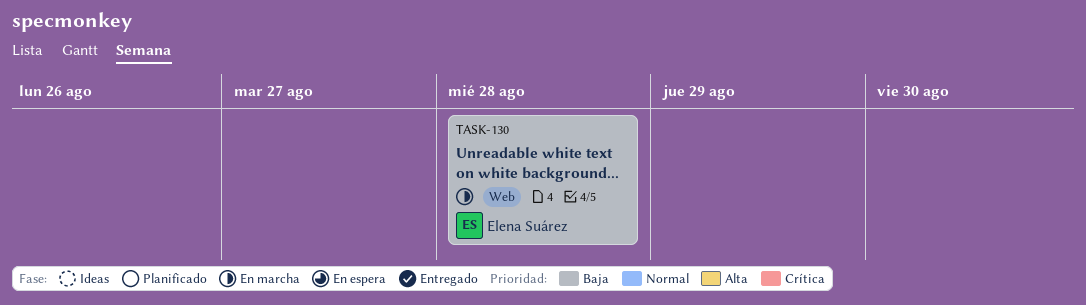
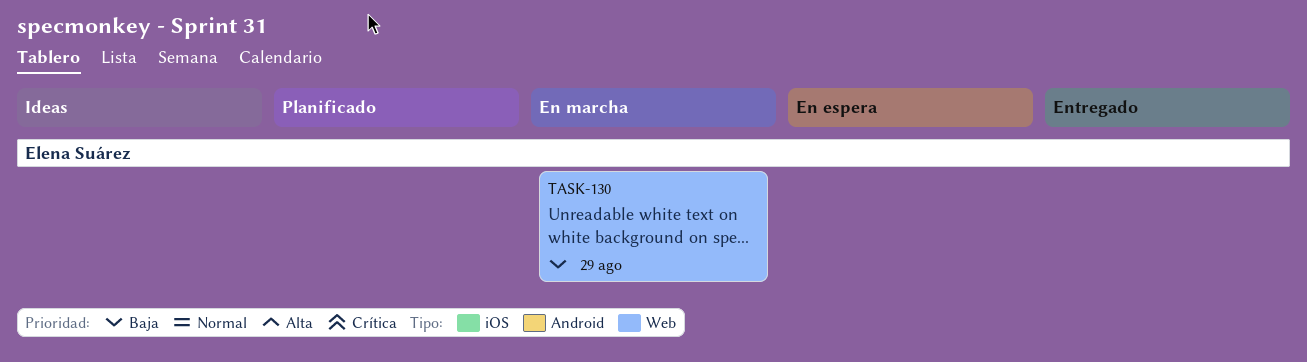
TASK-130, due: Aug 28 -> Aug 29

